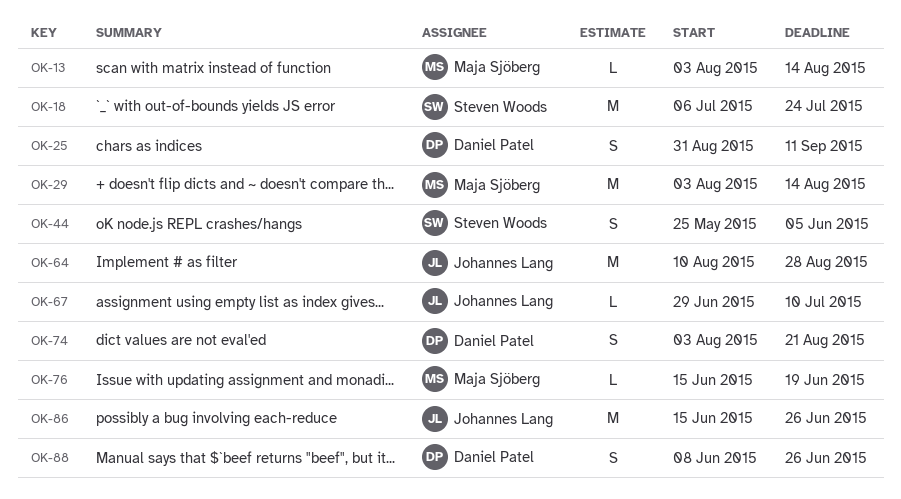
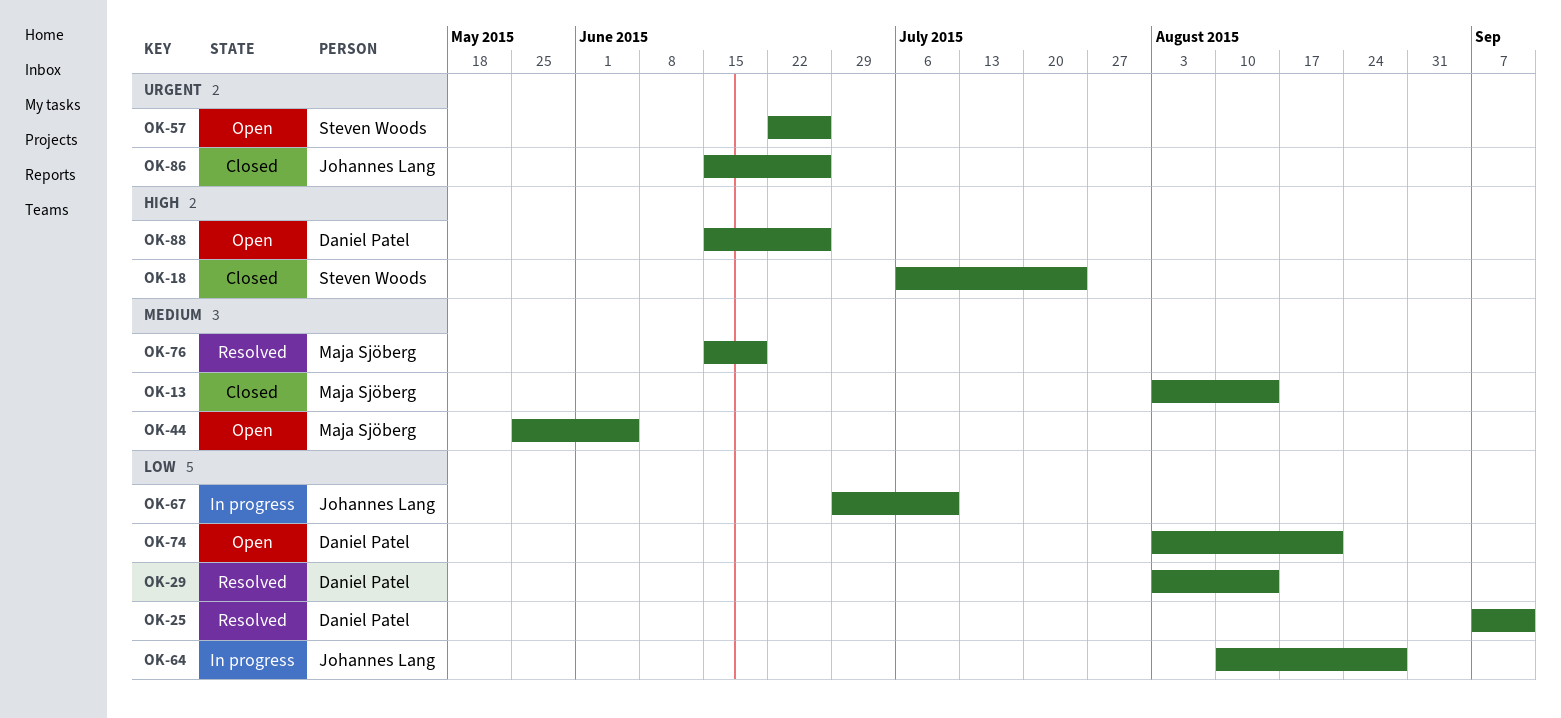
OK-25, start: Aug 31 -> Sep 7
OK-29, owner: Maja Sjöberg -> Daniel Patel
OK-44, owner: Steven Woods -> Maja Sjöberg
OK-57: none -> present
OK-88, start: Jun 8 -> Jun 15

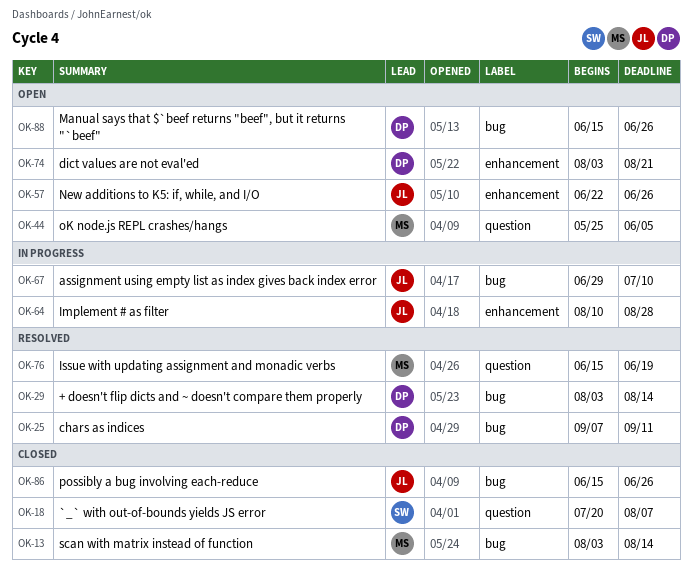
OK-18, start: Jul 6 -> Jul 20
OK-18, due: Jul 24 -> Aug 7
OK-57, owner: Steven Woods -> Johannes Lang

